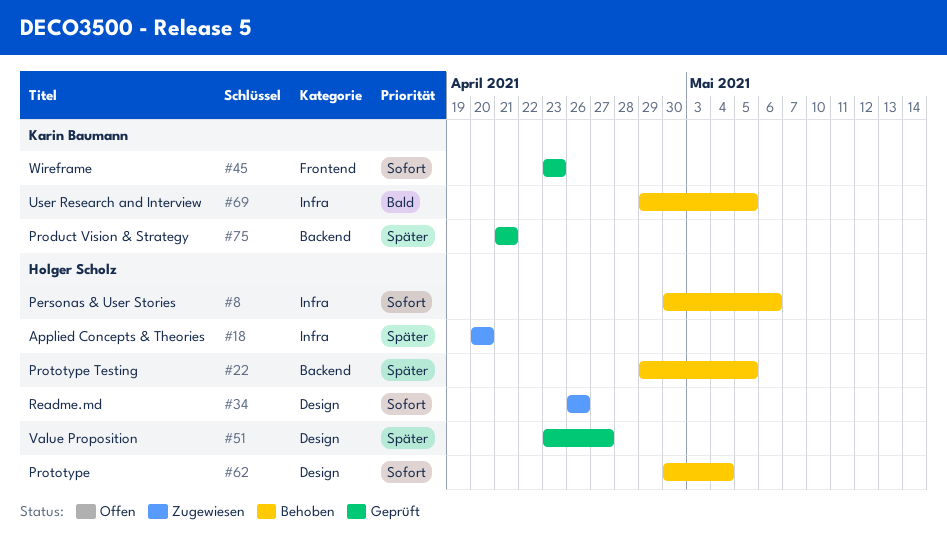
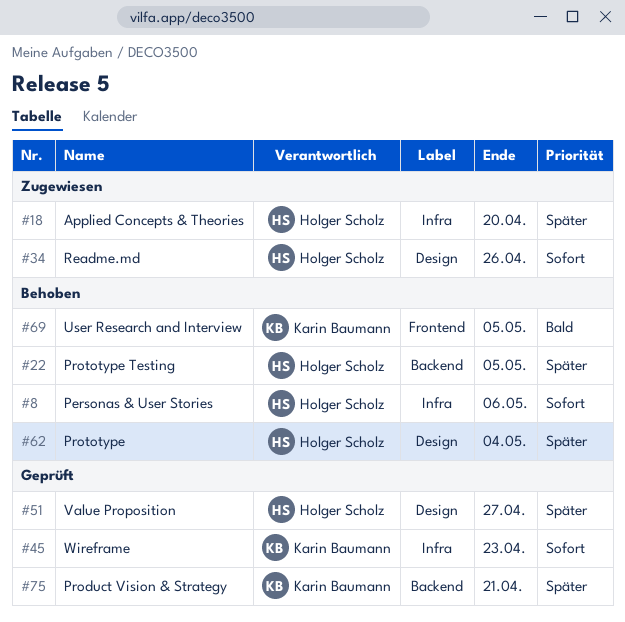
#45, label: Frontend -> Infra
#62, priority: Sofort -> Später
#69, label: Infra -> Frontend

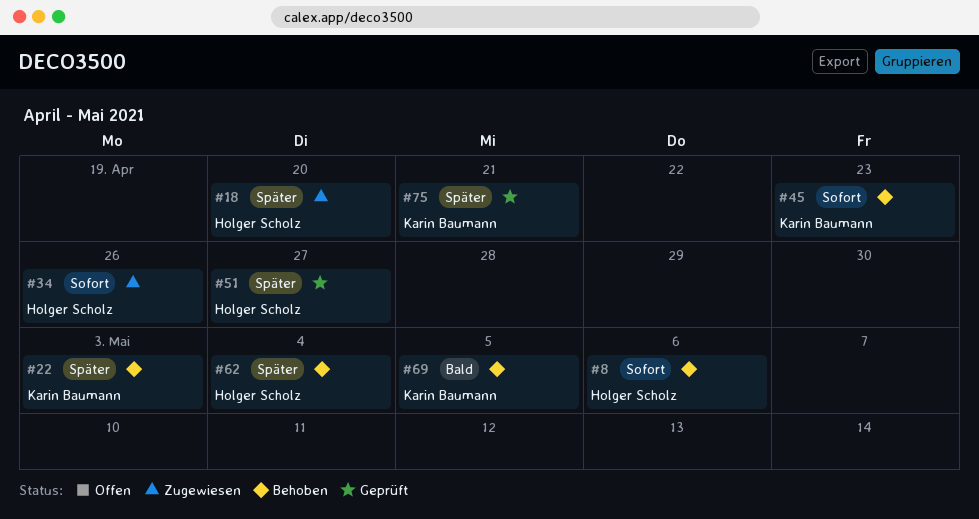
#22, owner: Holger Scholz -> Karin Baumann
#22, due: May 5 -> May 3
#45, status: Geprüft -> Behoben

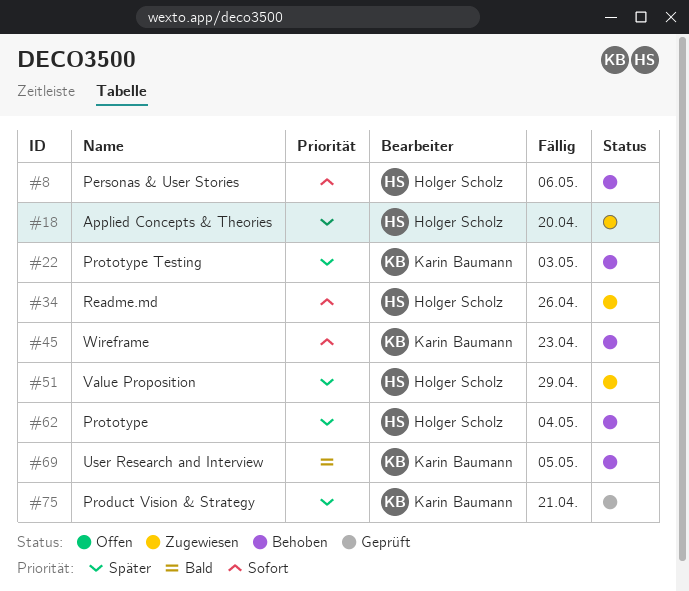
#51, status: Geprüft -> Zugewiesen
#51, due: Apr 27 -> Apr 29

